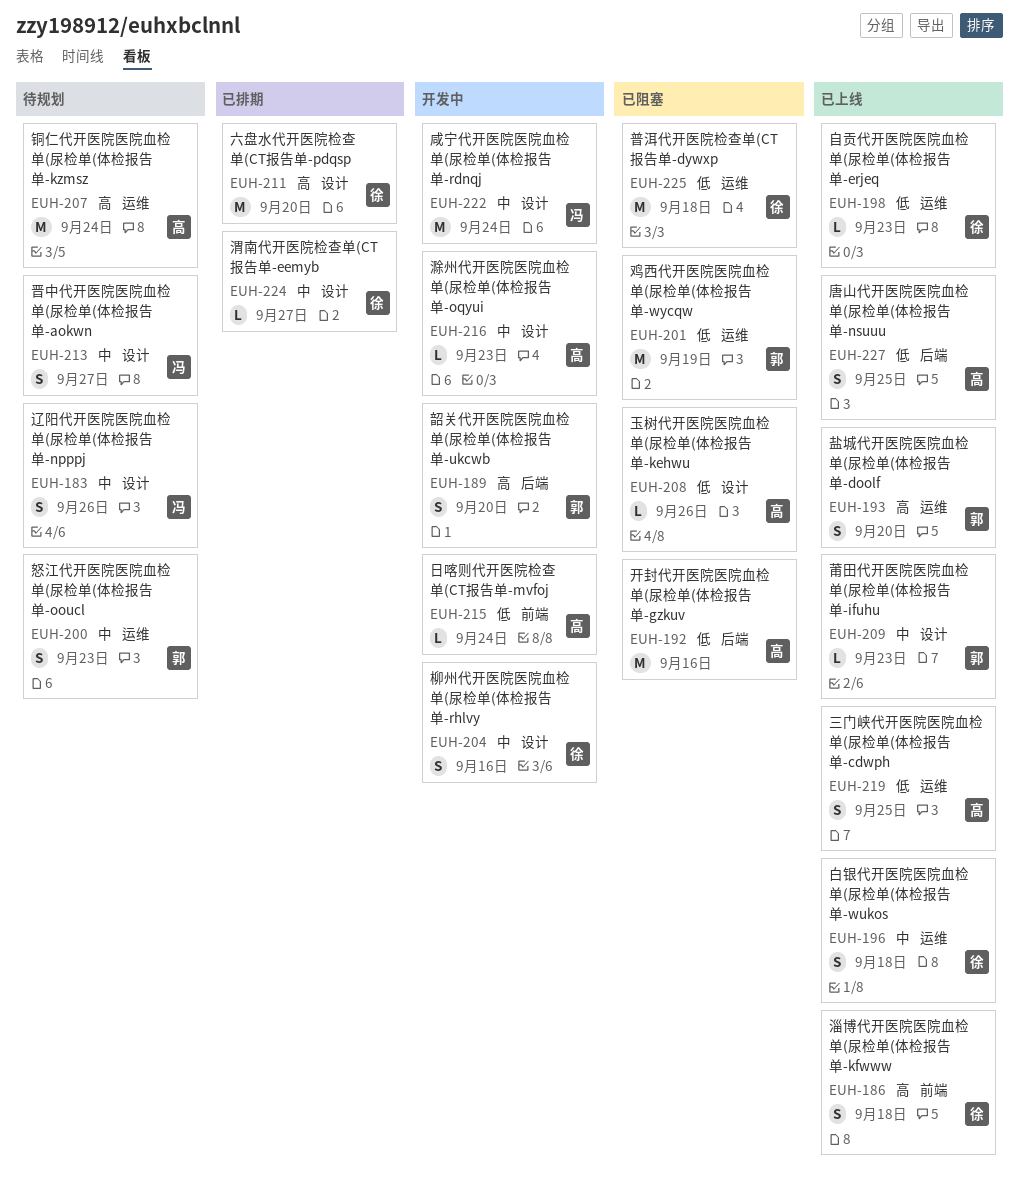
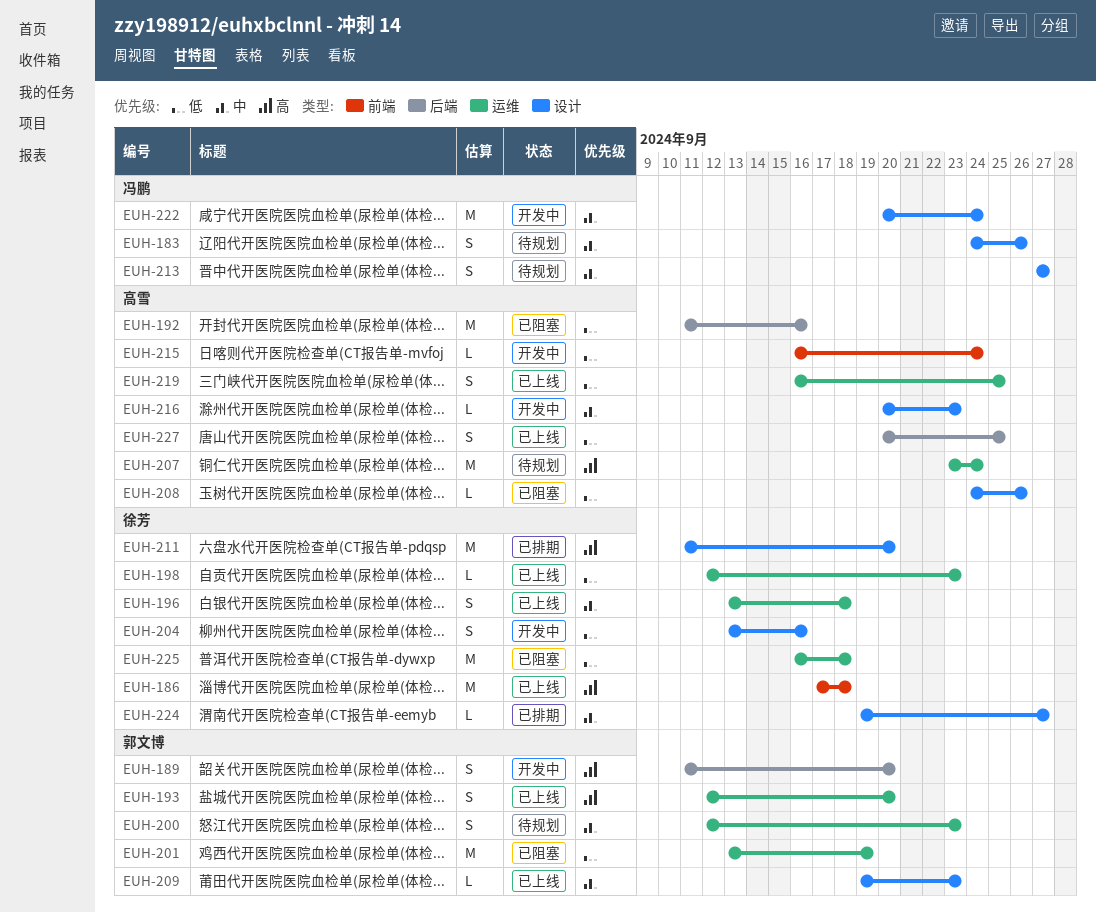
EUH-186, estimate: S -> M
EUH-204, priority: 中 -> 低

